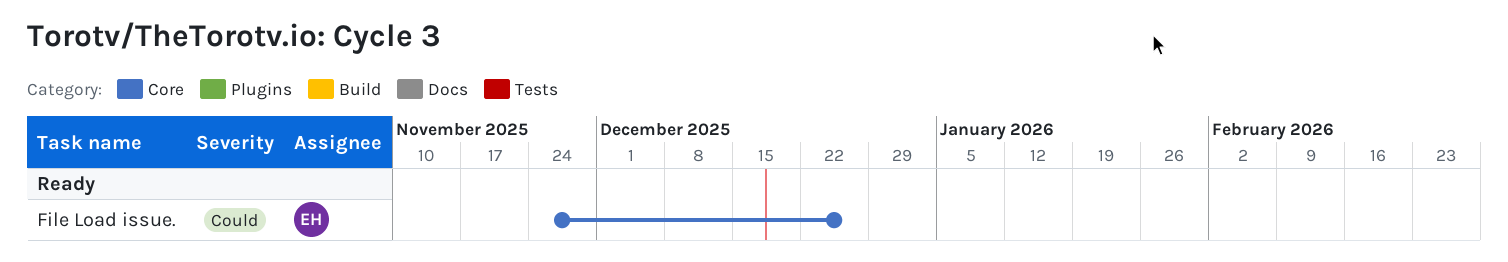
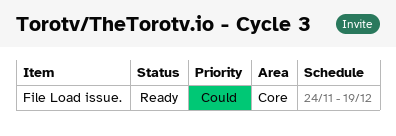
File Load issue., due: Dec 26 -> Dec 19

